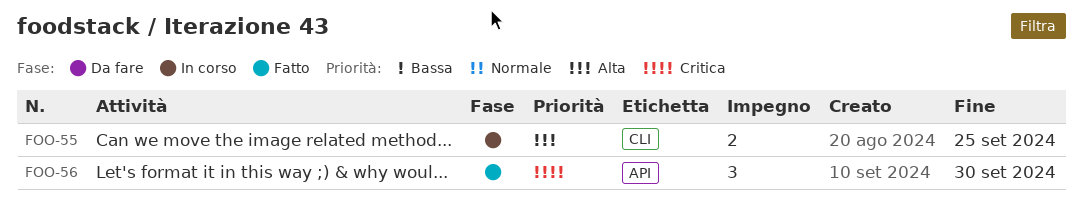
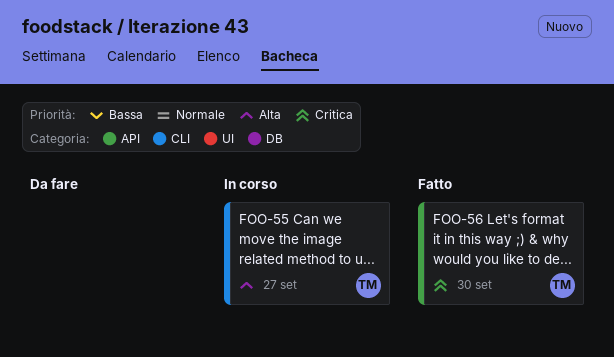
FOO-55, due: Sep 25 -> Sep 27

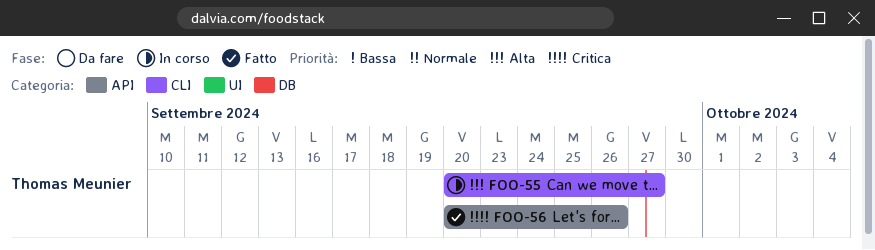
FOO-56, due: Sep 30 -> Sep 26

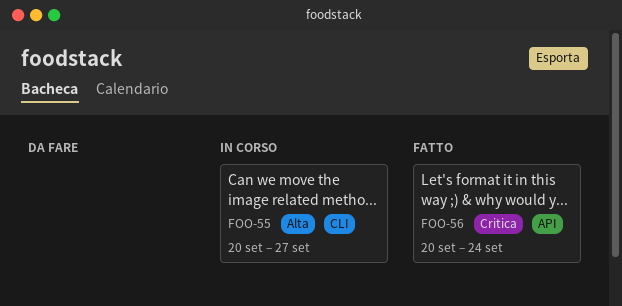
FOO-56, due: Sep 26 -> Sep 24

